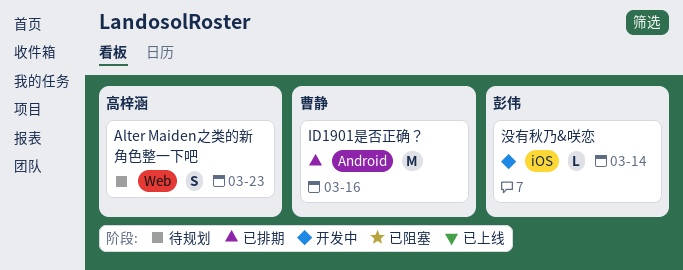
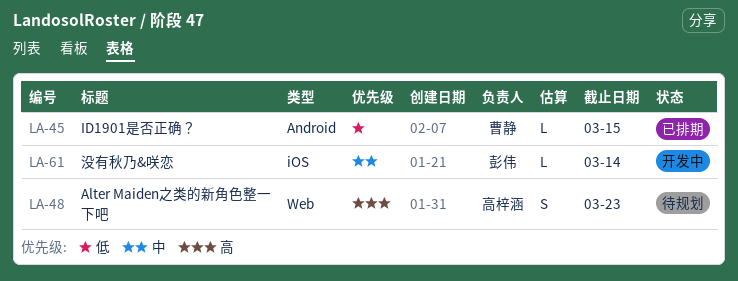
ID1901是否正确？, estimate: M -> L
ID1901是否正确？, due: Mar 16 -> Mar 15

